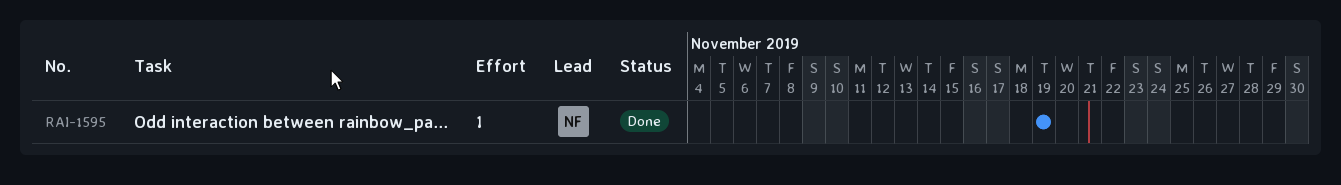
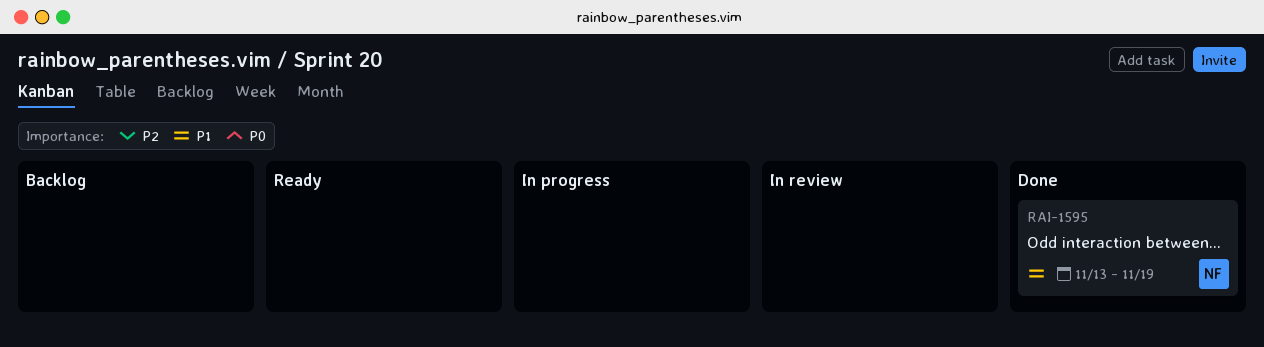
RAI-1595, start: Nov 19 -> Nov 13

